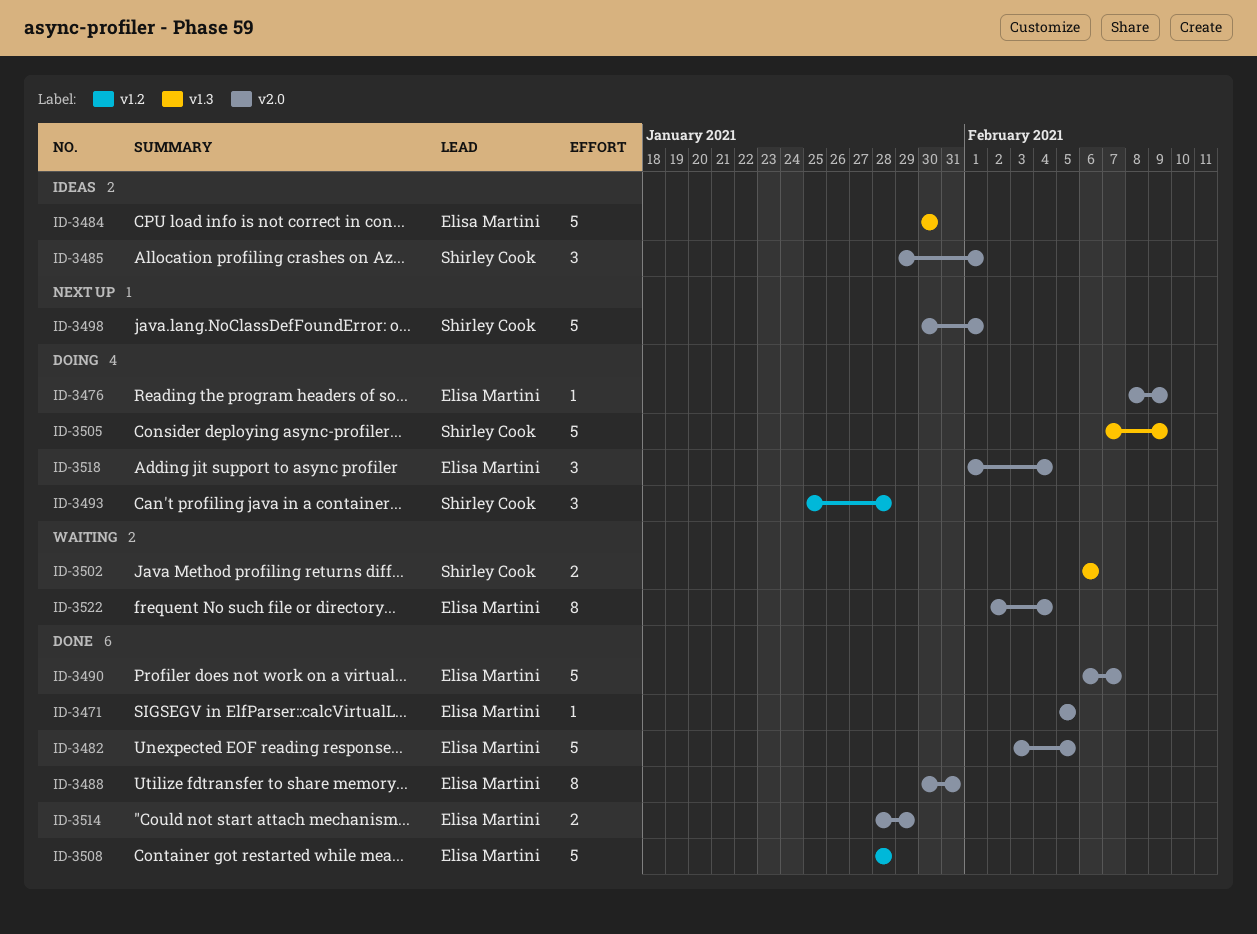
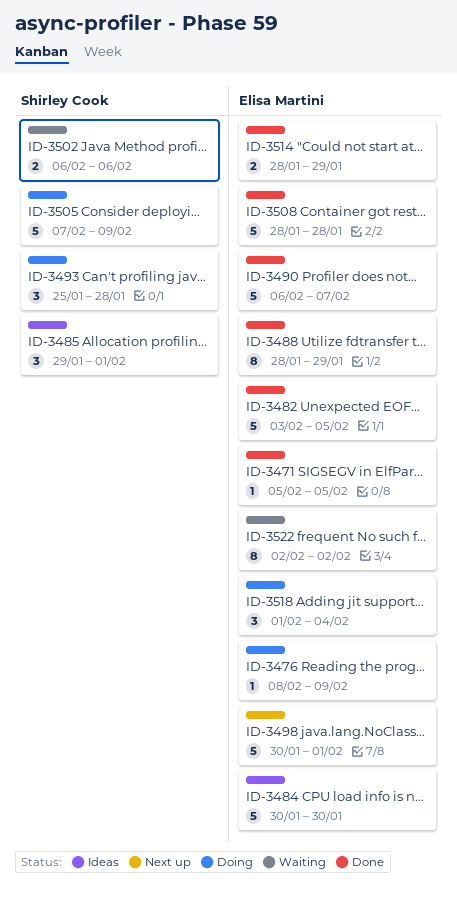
ID-3488, start: Jan 30 -> Jan 28
ID-3488, due: Jan 31 -> Jan 29
ID-3498, owner: Shirley Cook -> Elisa Martini
ID-3522, due: Feb 4 -> Feb 2

